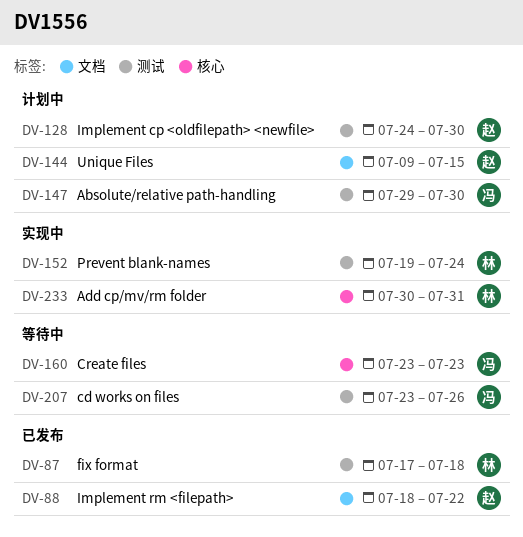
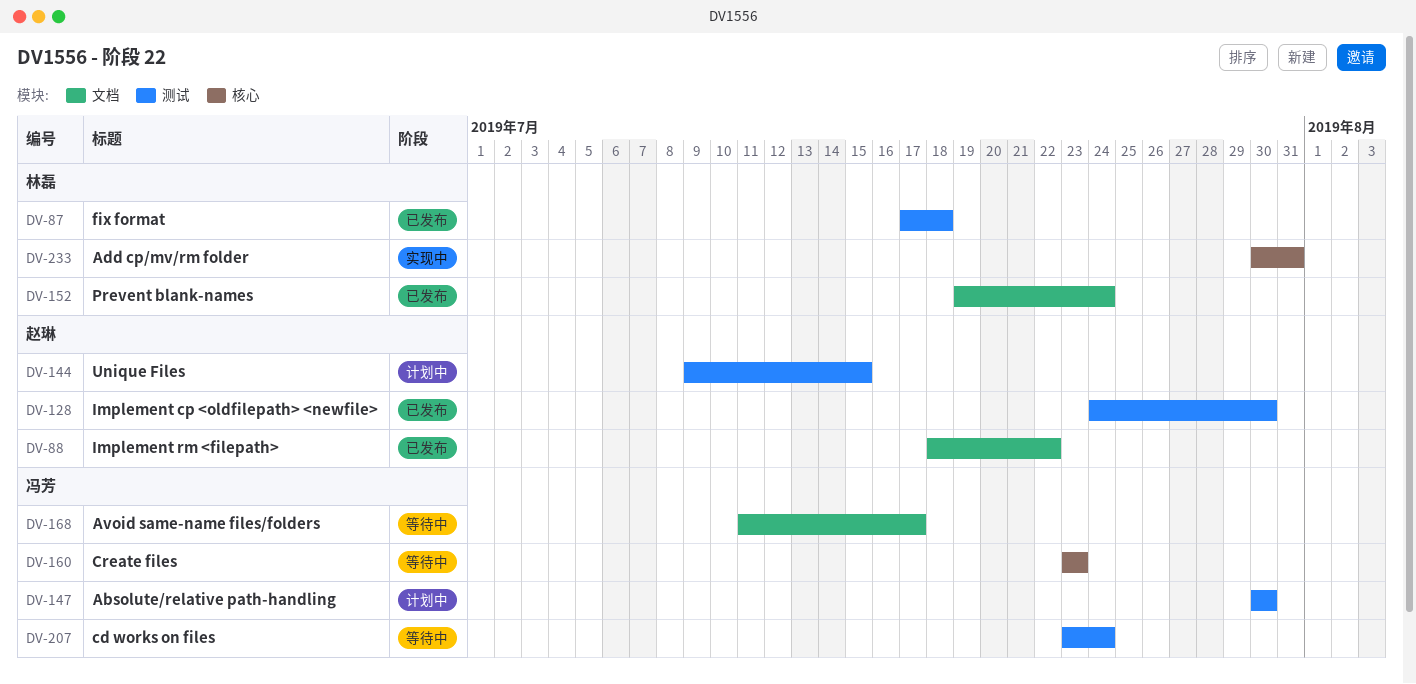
DV-128, status: 计划中 -> 已发布
DV-144, label: 文档 -> 测试
DV-147, start: Jul 29 -> Jul 30
DV-152, status: 实现中 -> 已发布
DV-152, label: 测试 -> 文档
DV-168: none -> present
DV-207, due: Jul 26 -> Jul 24

